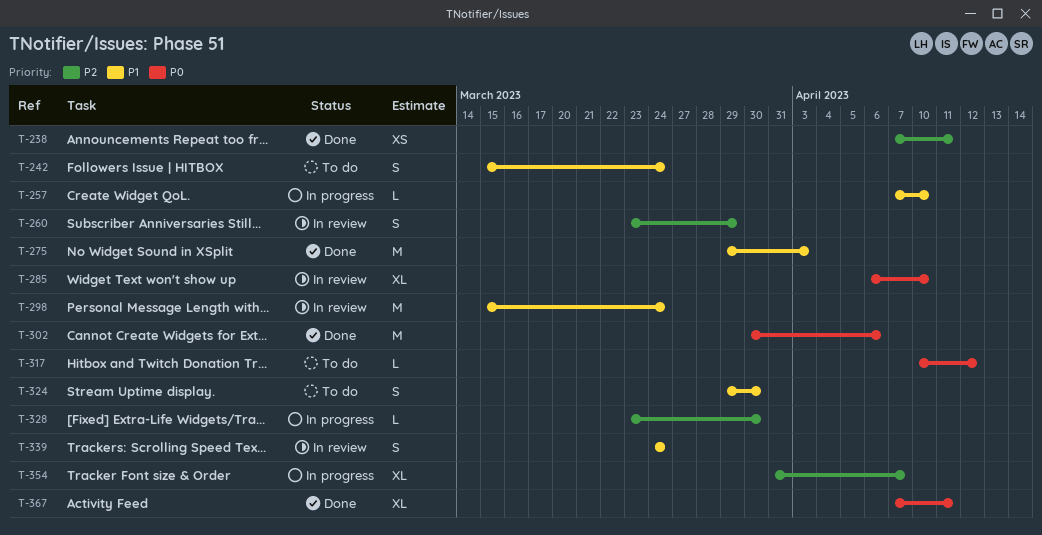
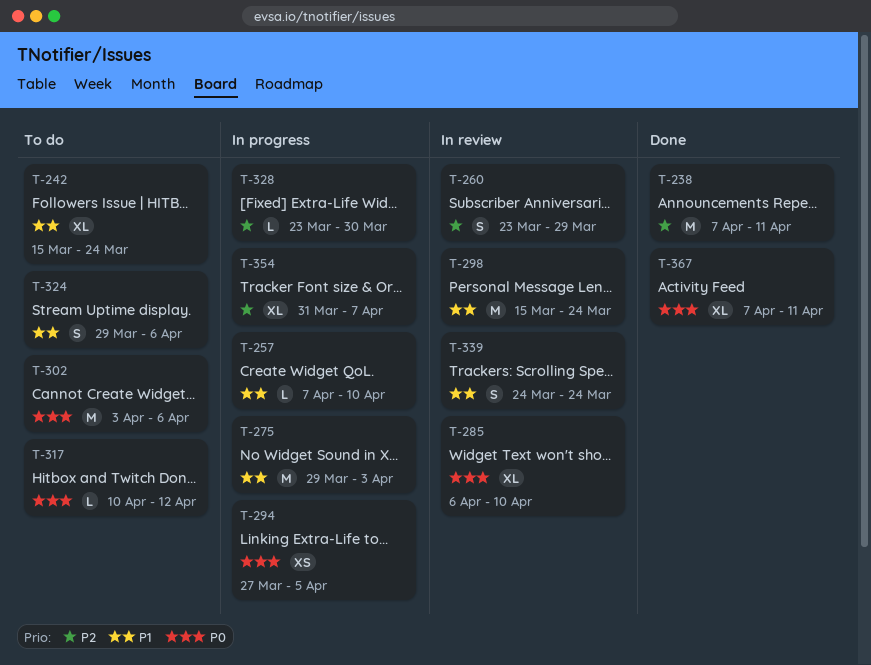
T-238, estimate: XS -> M
T-242, estimate: S -> XL
T-275, status: Done -> In progress
T-294: none -> present
T-302, status: Done -> To do
T-302, start: Mar 30 -> Apr 3
T-324, due: Mar 30 -> Apr 6

